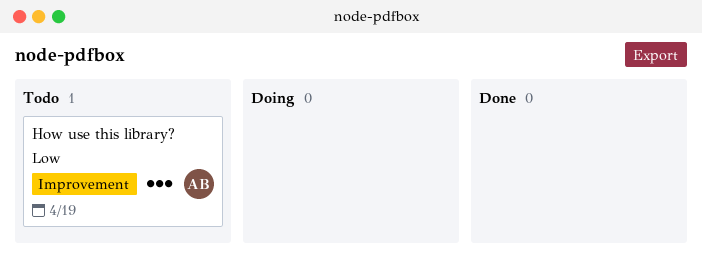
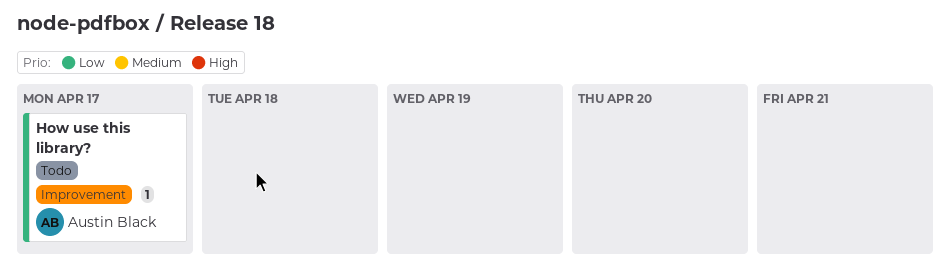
How use this library?, estimate: 3 -> 1
How use this library?, due: Apr 19 -> Apr 17

